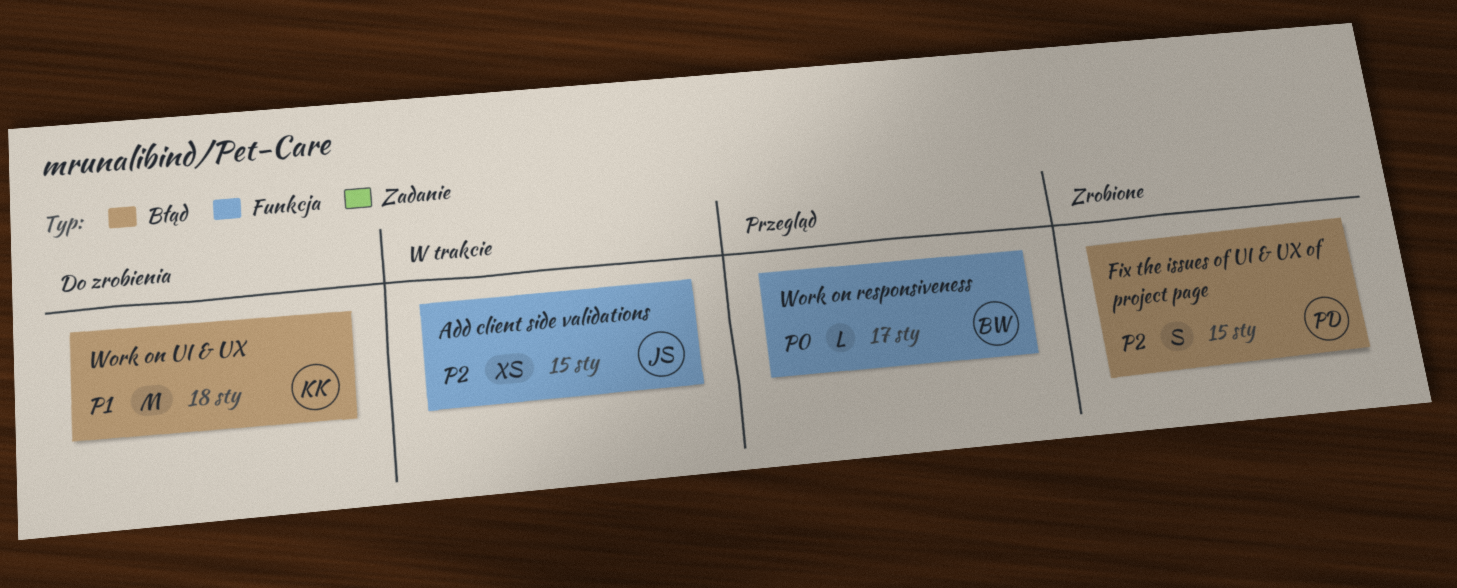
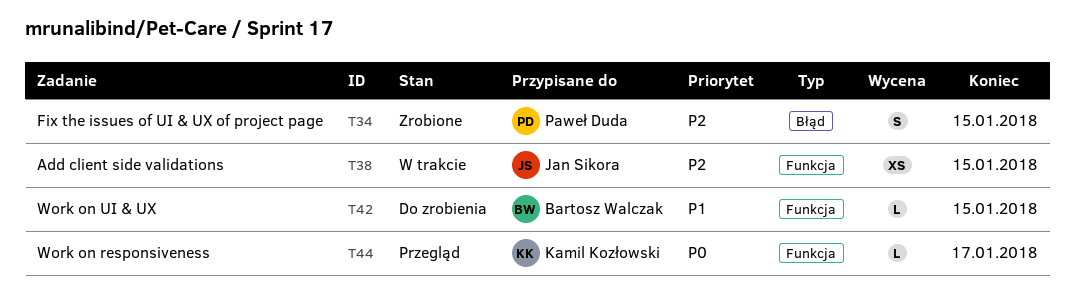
Work on responsiveness, owner: Bartosz Walczak -> Kamil Kozłowski
Work on UI & UX, owner: Kamil Kozłowski -> Bartosz Walczak
Work on UI & UX, label: Błąd -> Funkcja
Work on UI & UX, estimate: M -> L
Work on UI & UX, due: Jan 18 -> Jan 15

